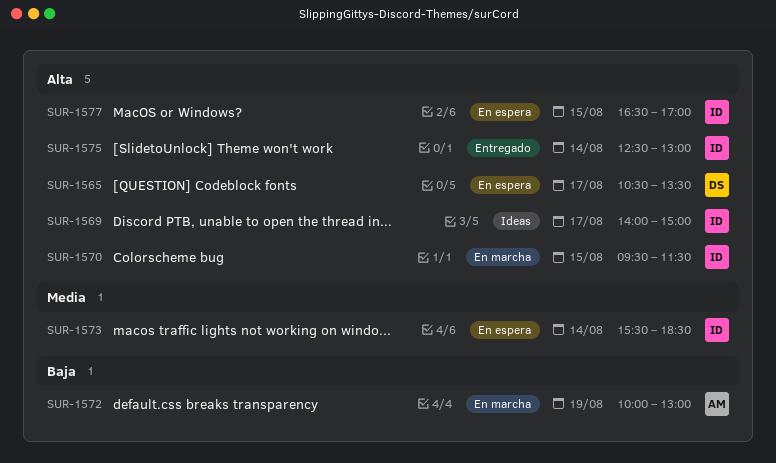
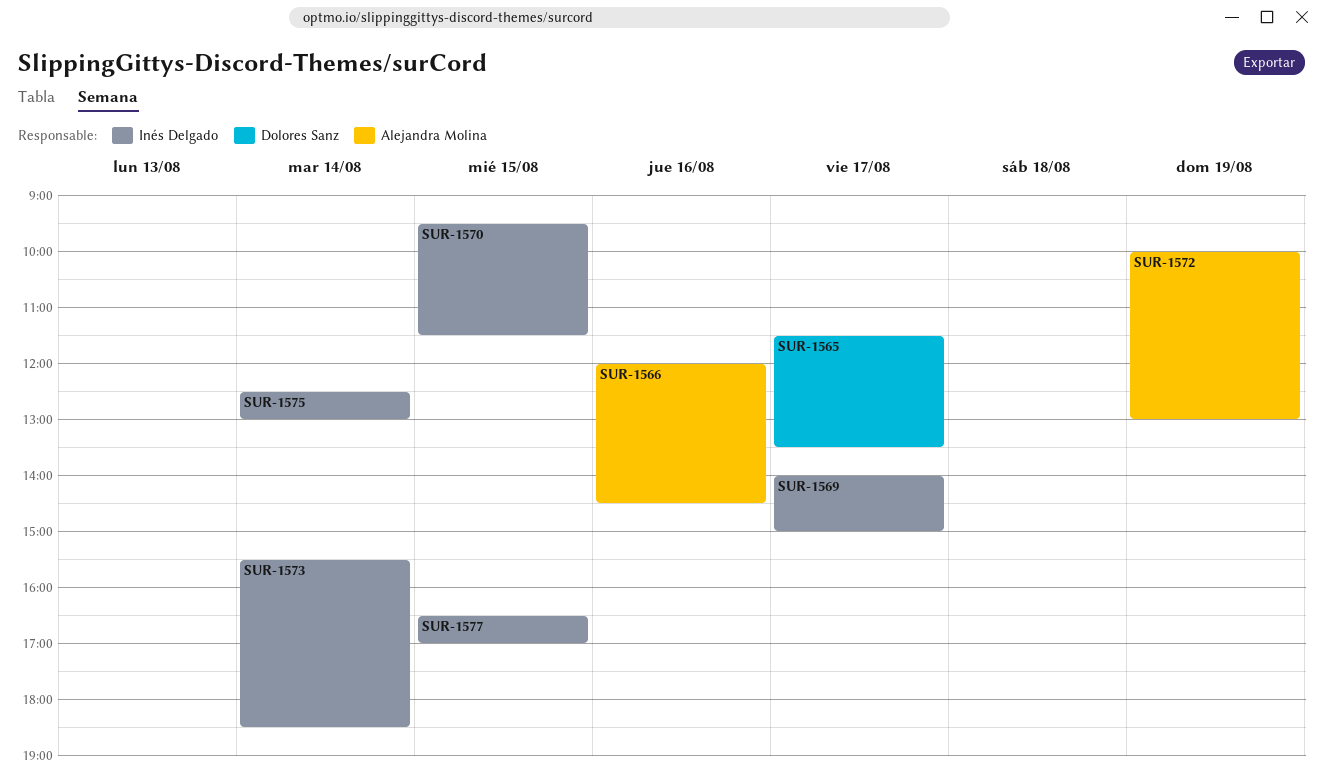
SUR-1565, begins: 10:30 -> 11:30
SUR-1566: none -> present

